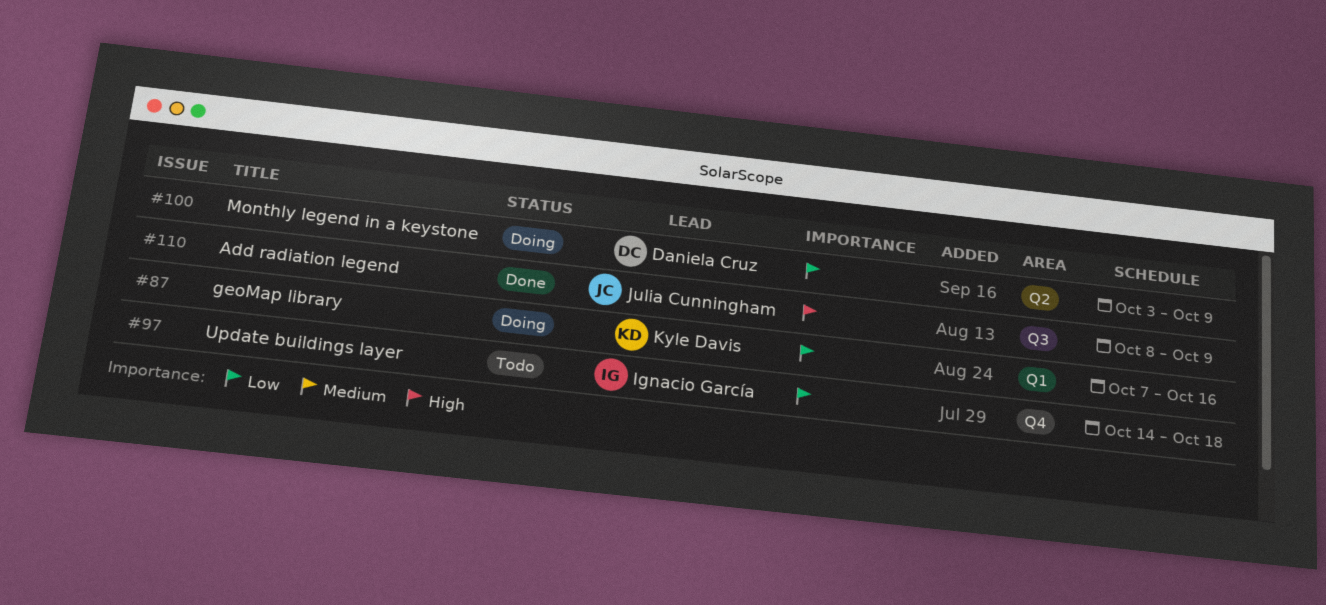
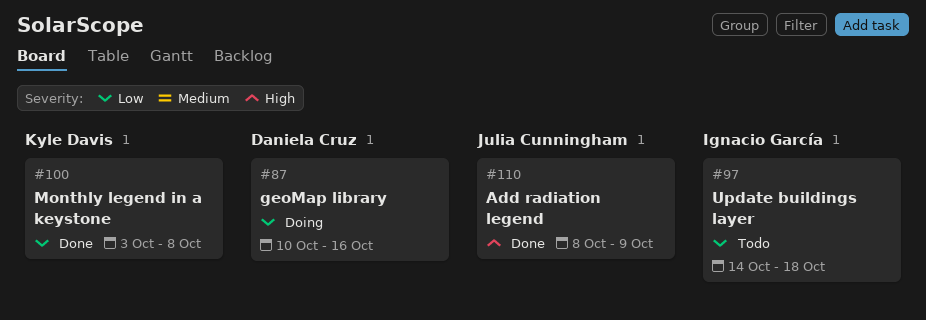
#87, owner: Kyle Davis -> Daniela Cruz
#87, start: Oct 7 -> Oct 10
#100, status: Doing -> Done
#100, owner: Daniela Cruz -> Kyle Davis
#100, due: Oct 9 -> Oct 8

